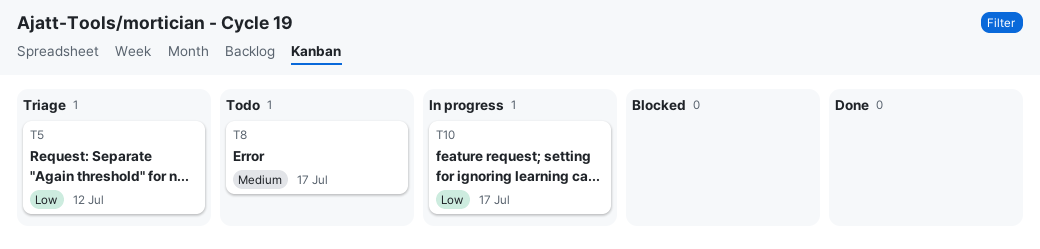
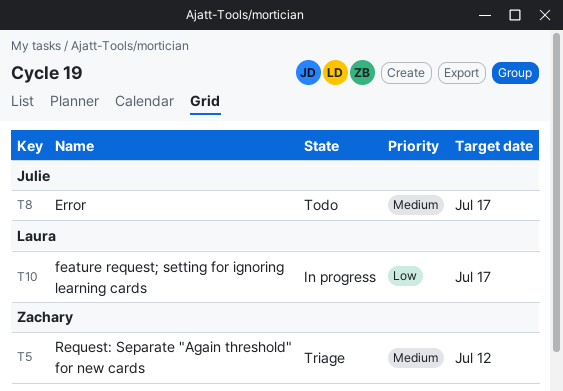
T5, priority: Low -> Medium

